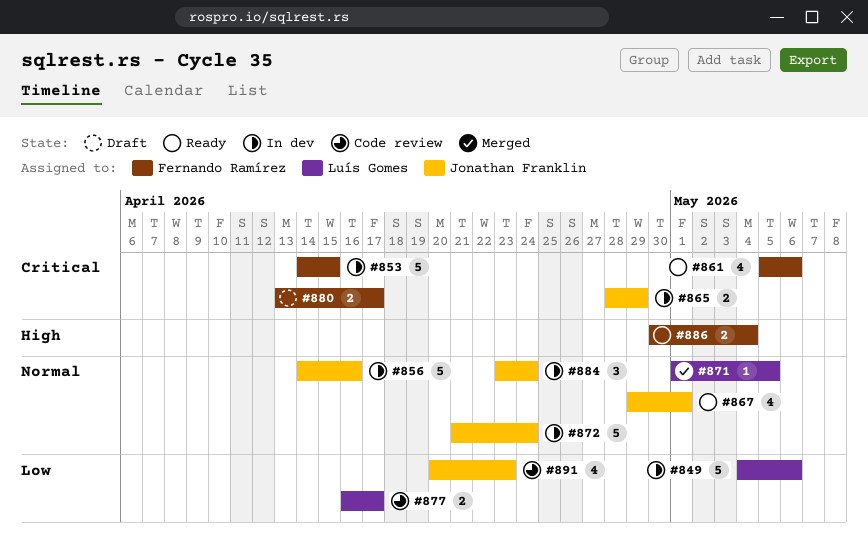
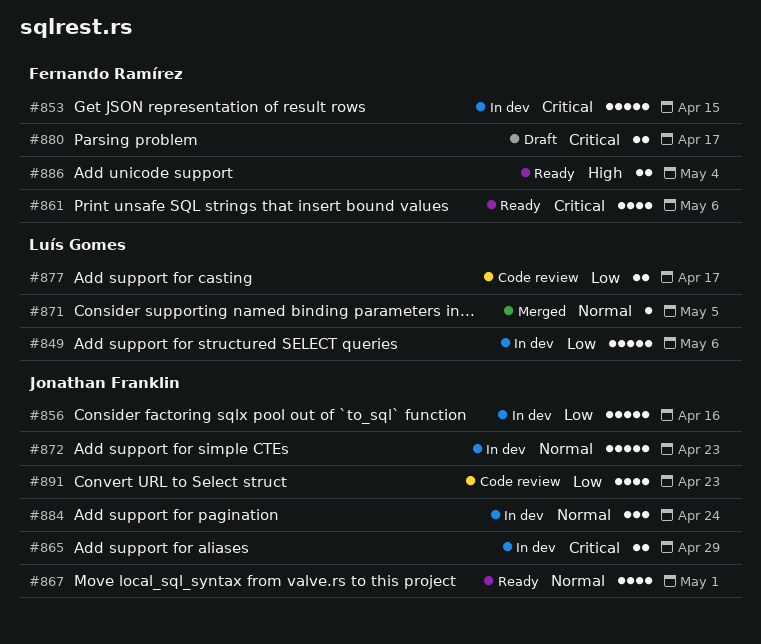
#856, priority: Normal -> Low
#872, due: Apr 24 -> Apr 23

